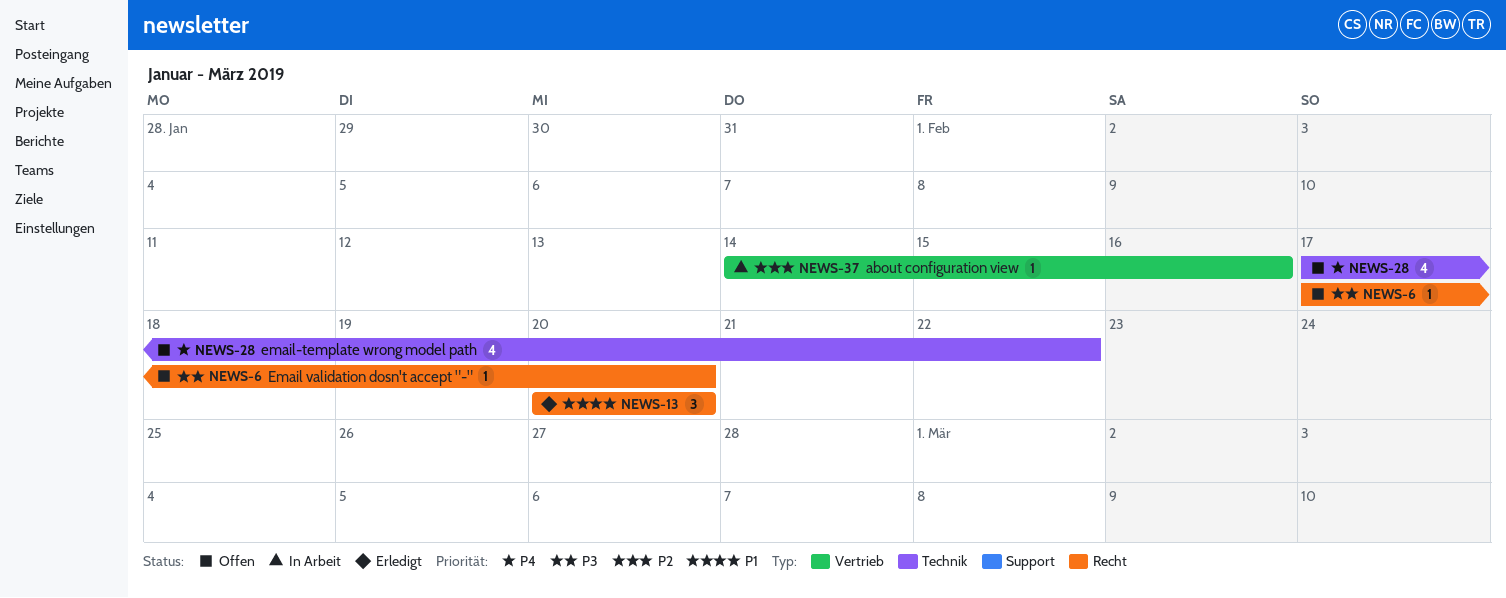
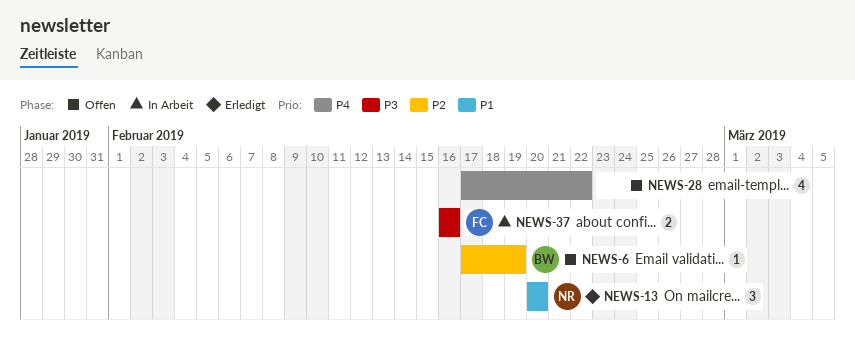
NEWS-6, priority: P3 -> P2
NEWS-6, due: Feb 20 -> Feb 19
NEWS-37, priority: P2 -> P3
NEWS-37, estimate: 1 -> 2
NEWS-37, start: Feb 14 -> Feb 16

